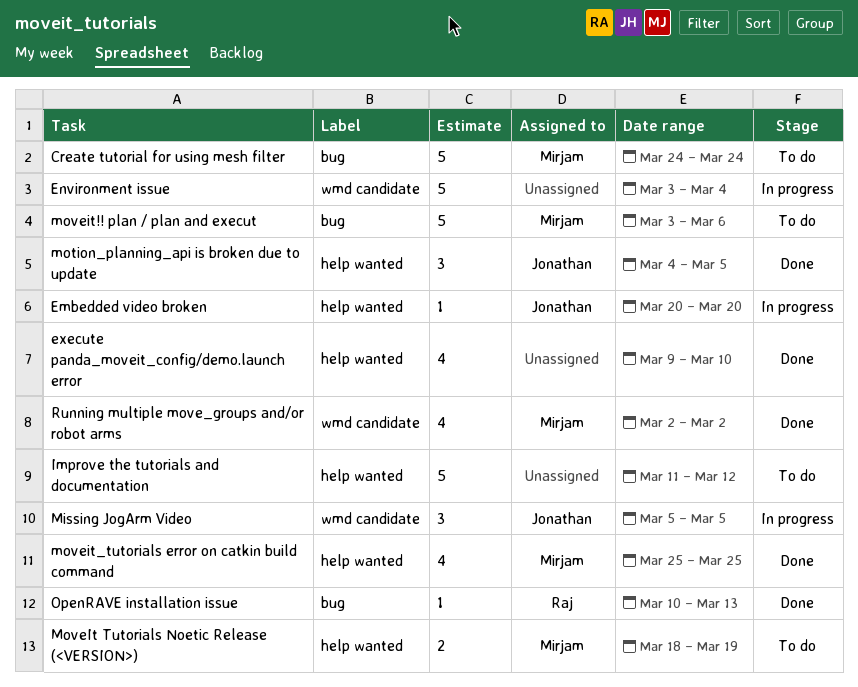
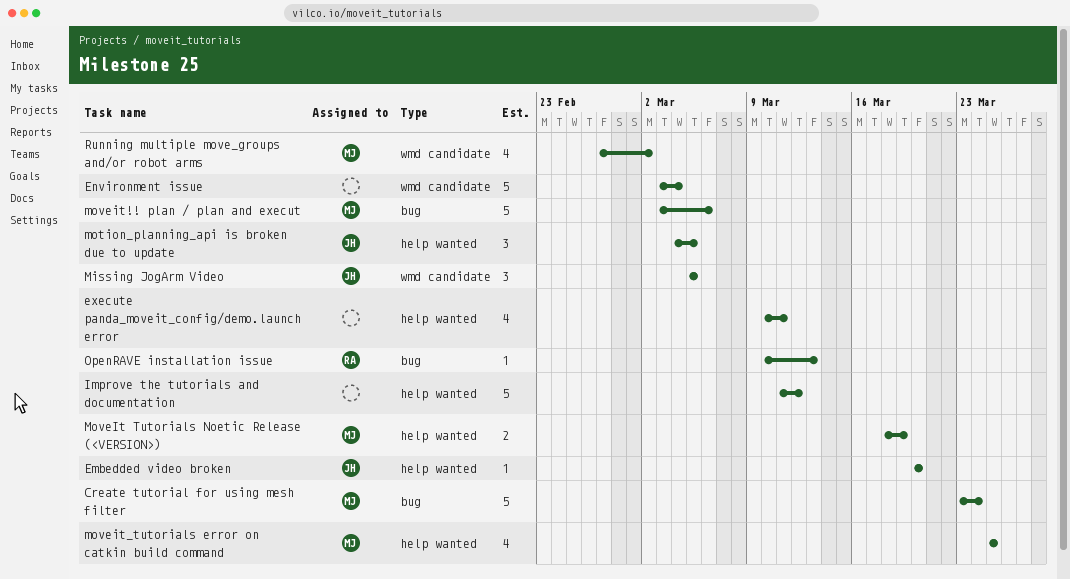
Create tutorial for using mesh filter, start: Mar 24 -> Mar 23
execute panda_moveit_config/demo.launch error, start: Mar 9 -> Mar 10
execute panda_moveit_config/demo.launch error, due: Mar 10 -> Mar 11
Running multiple move_groups and/or robot arms, start: Mar 2 -> Feb 27

